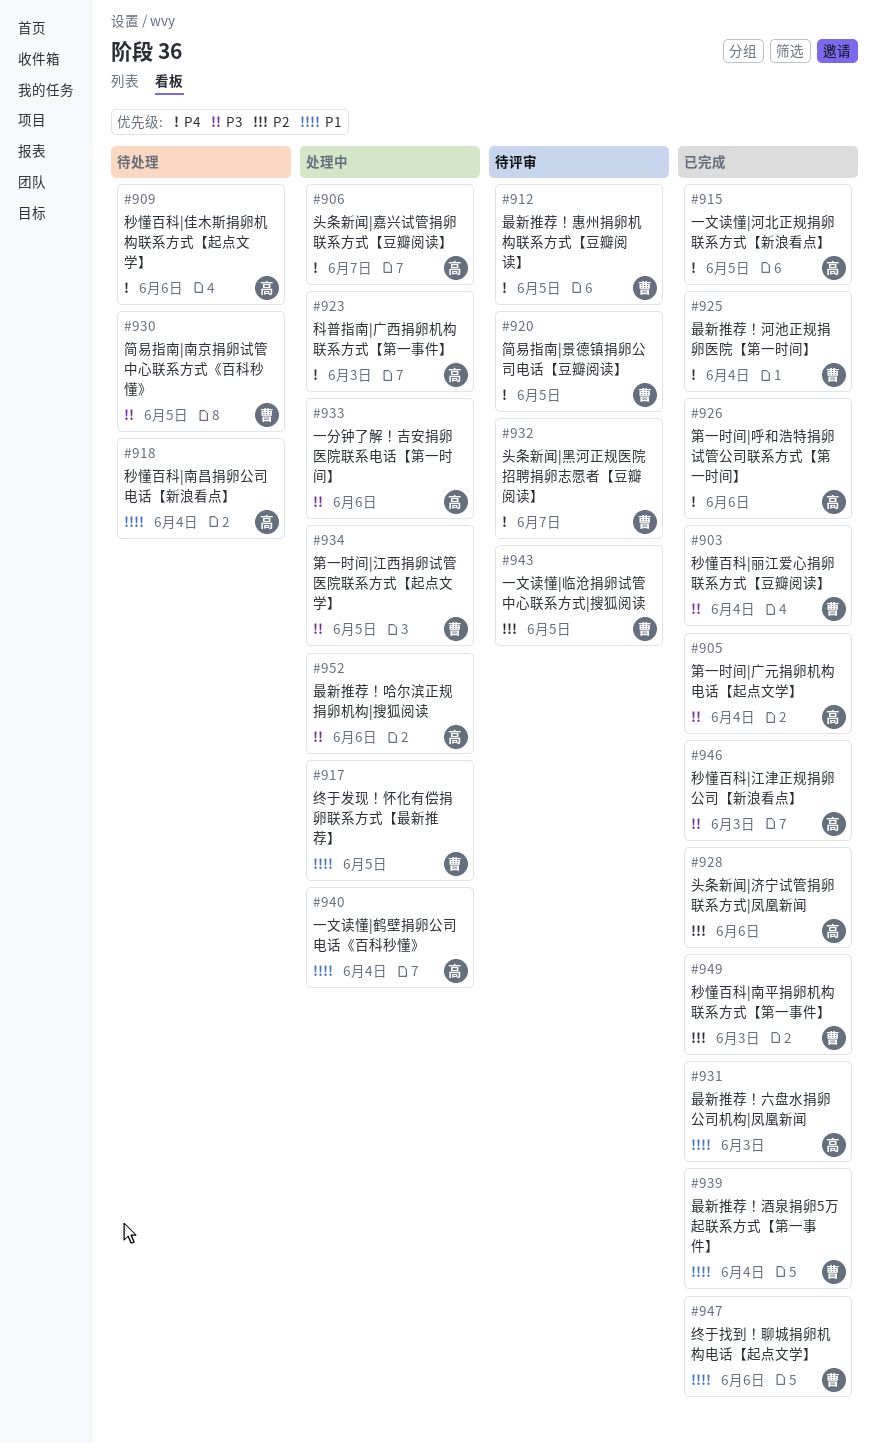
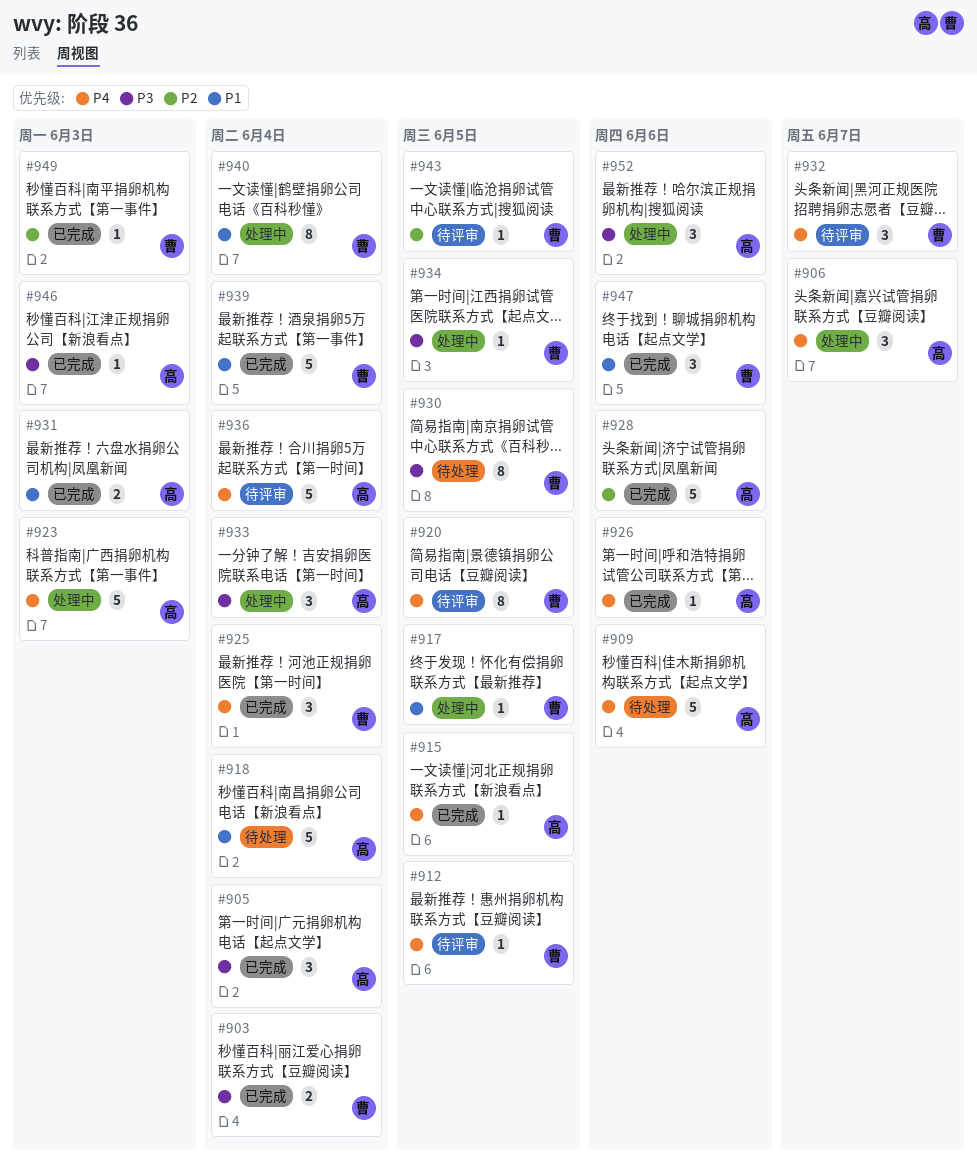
#933, due: Jun 6 -> Jun 4
#936: none -> present
#940, owner: 高 -> 曹

